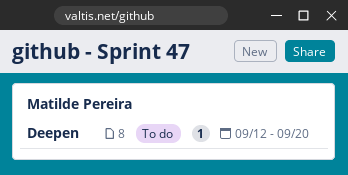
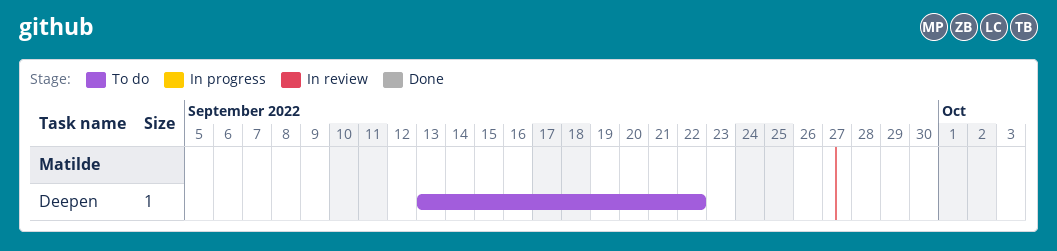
Deepen, start: Sep 12 -> Sep 13
Deepen, due: Sep 20 -> Sep 22

